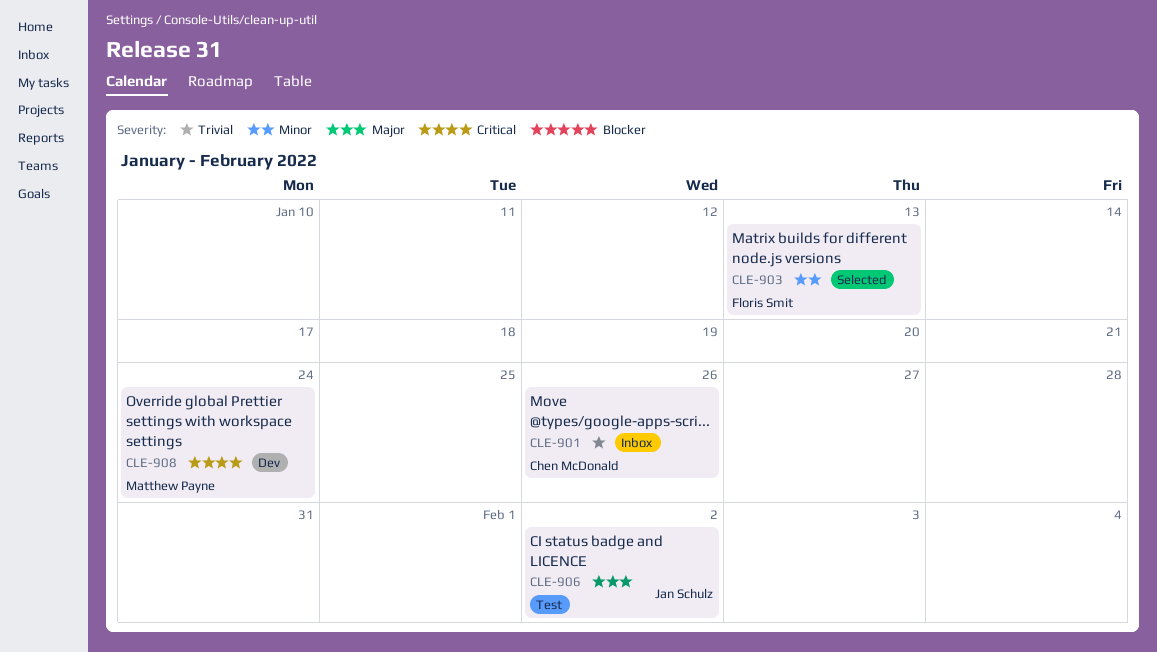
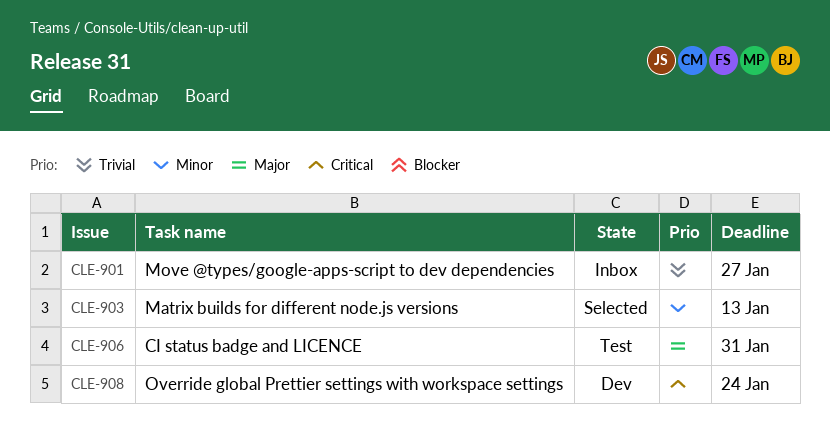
CLE-901, due: Jan 26 -> Jan 27
CLE-906, due: Feb 2 -> Jan 31

